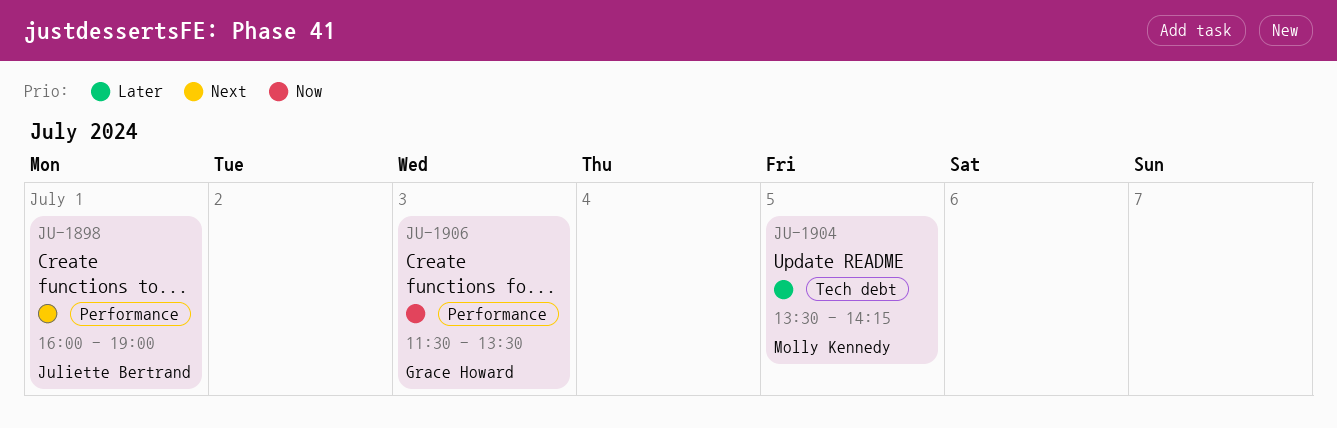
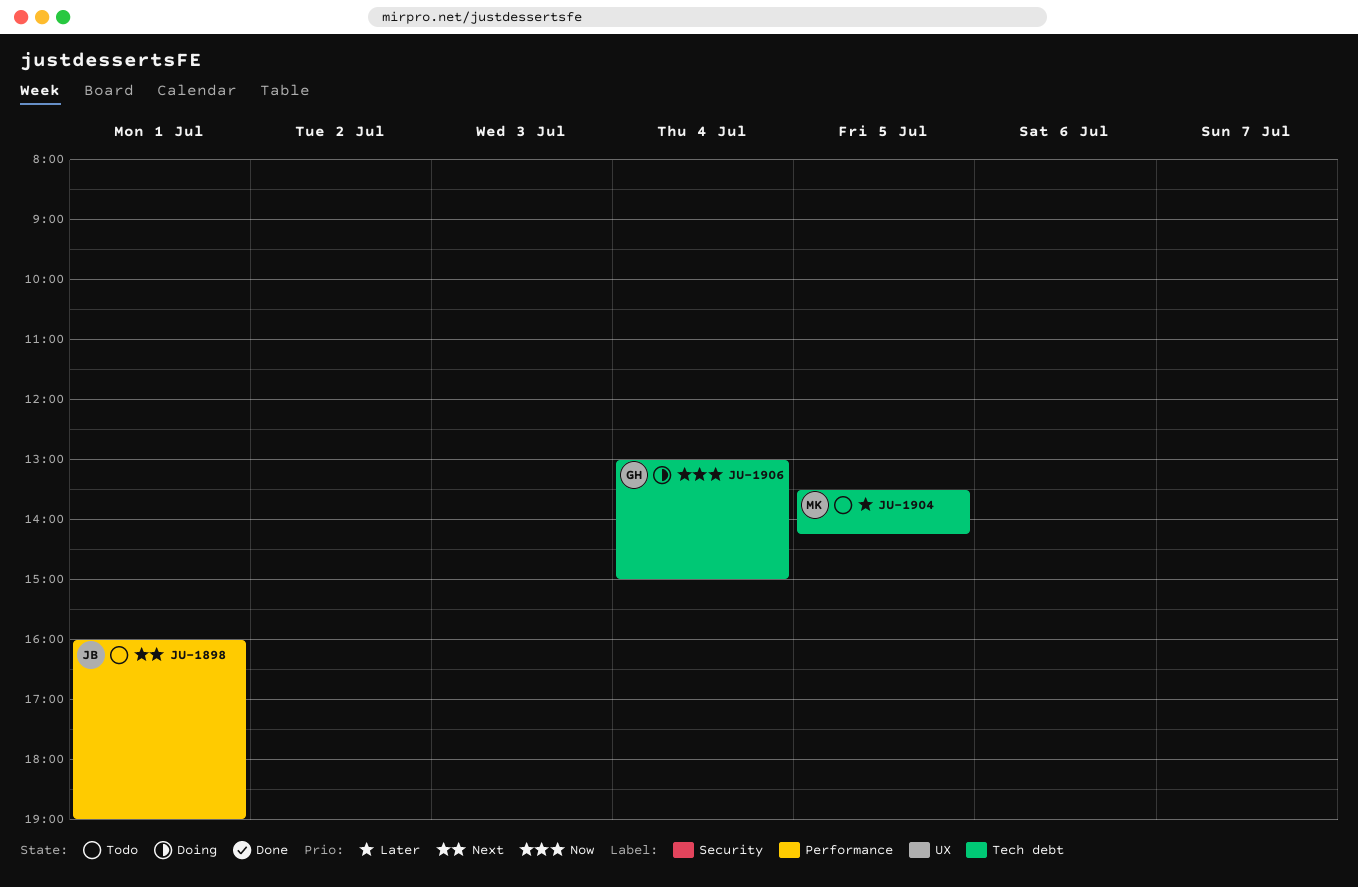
JU-1906, label: Performance -> Tech debt
JU-1906, day: Jul 3 -> Jul 4
JU-1906, begins: 11:30 -> 13:00
JU-1906, ends: 13:30 -> 15:00

